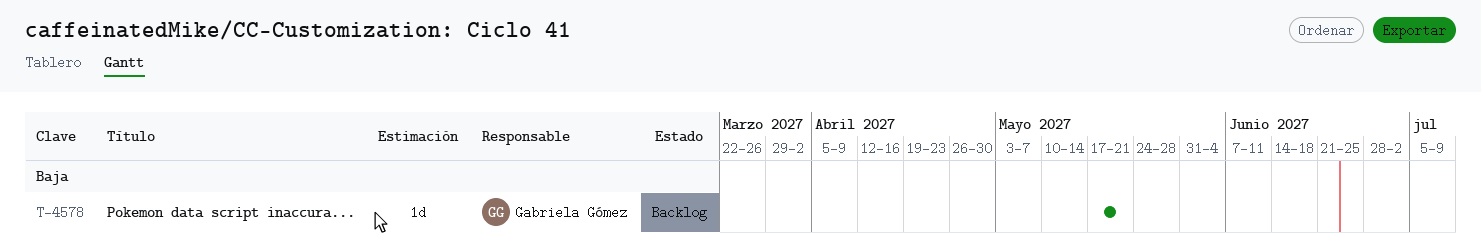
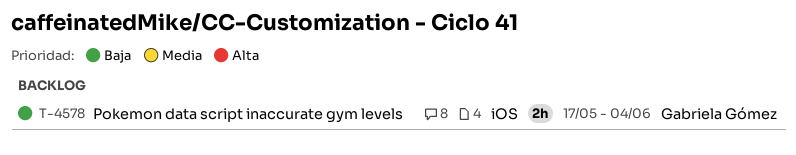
T-4578, estimate: 1d -> 2h
T-4578, due: May 21 -> Jun 4

